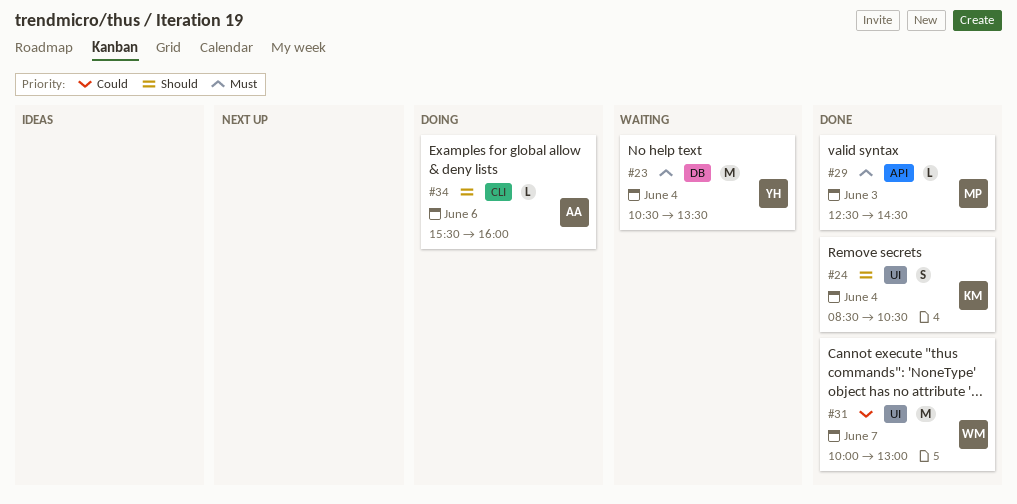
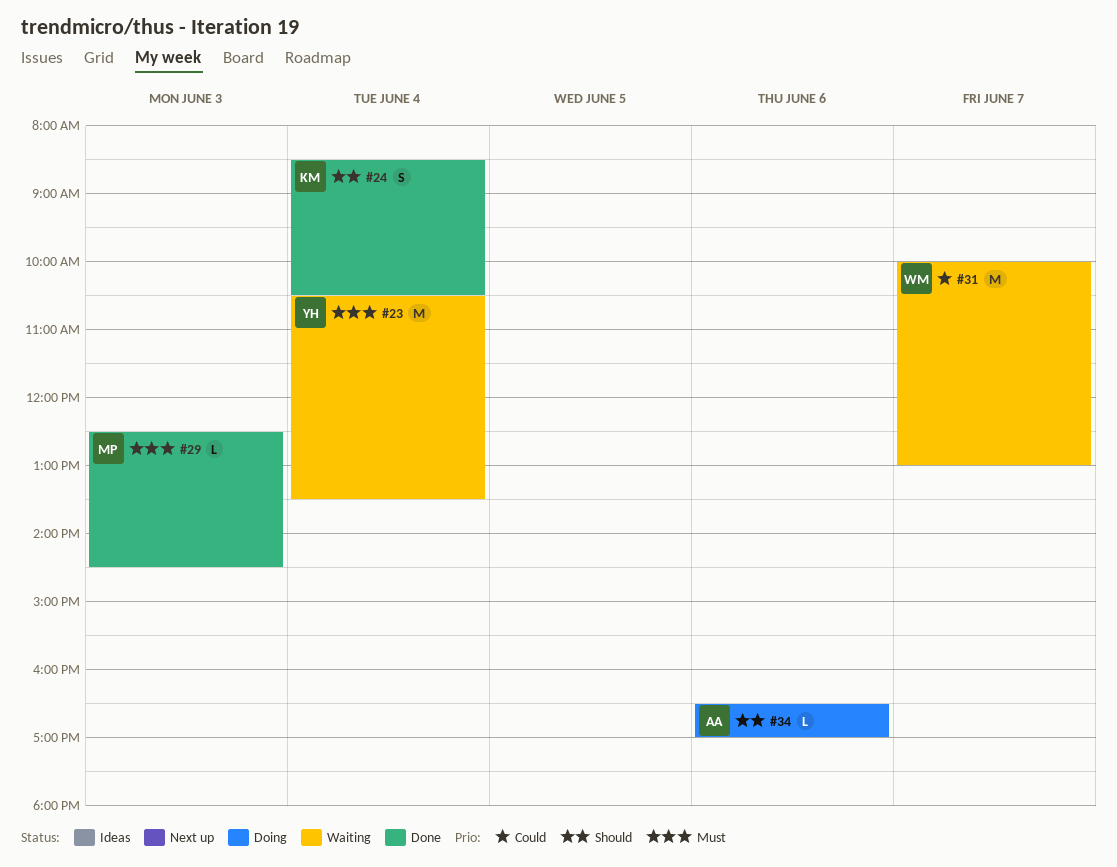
#31, status: Done -> Waiting
#34, begins: 15:30 -> 16:30
#34, ends: 16:00 -> 17:00

